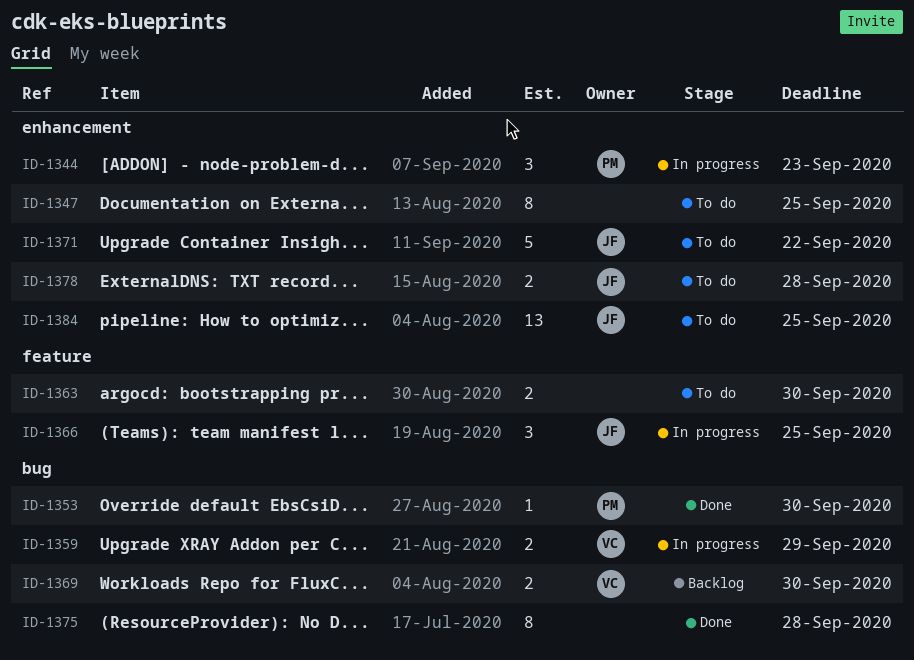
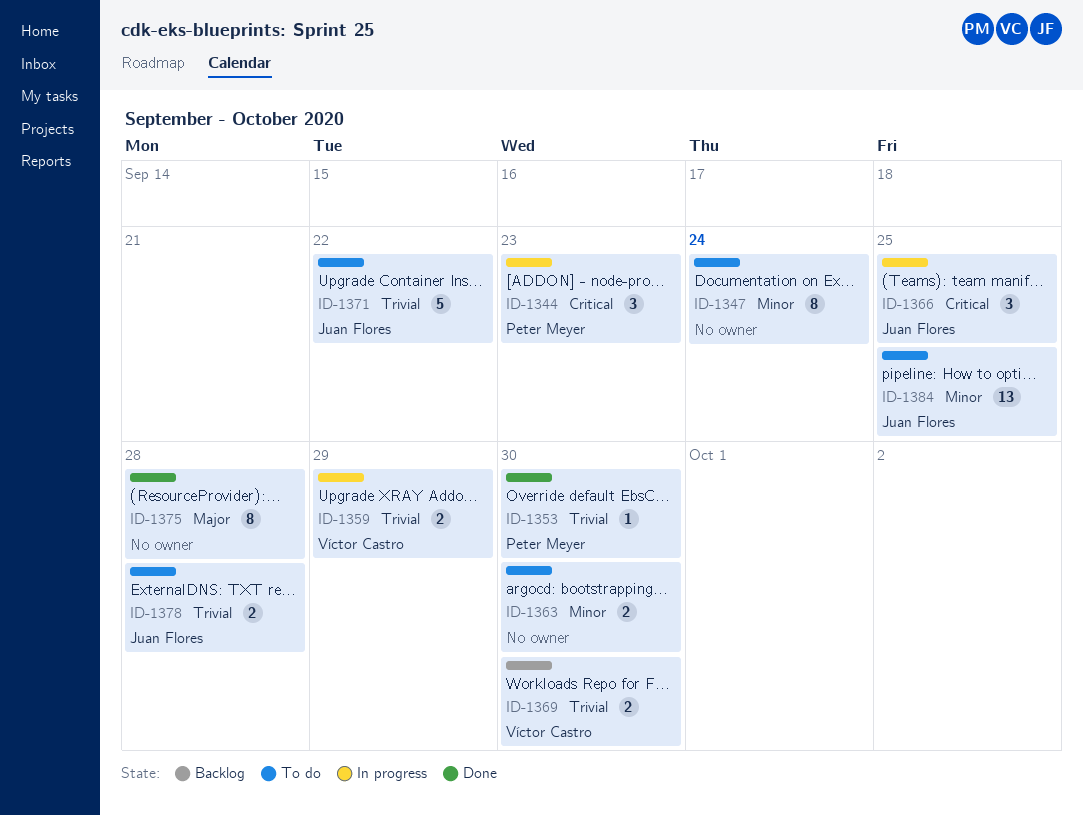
ID-1347, due: Sep 25 -> Sep 24

